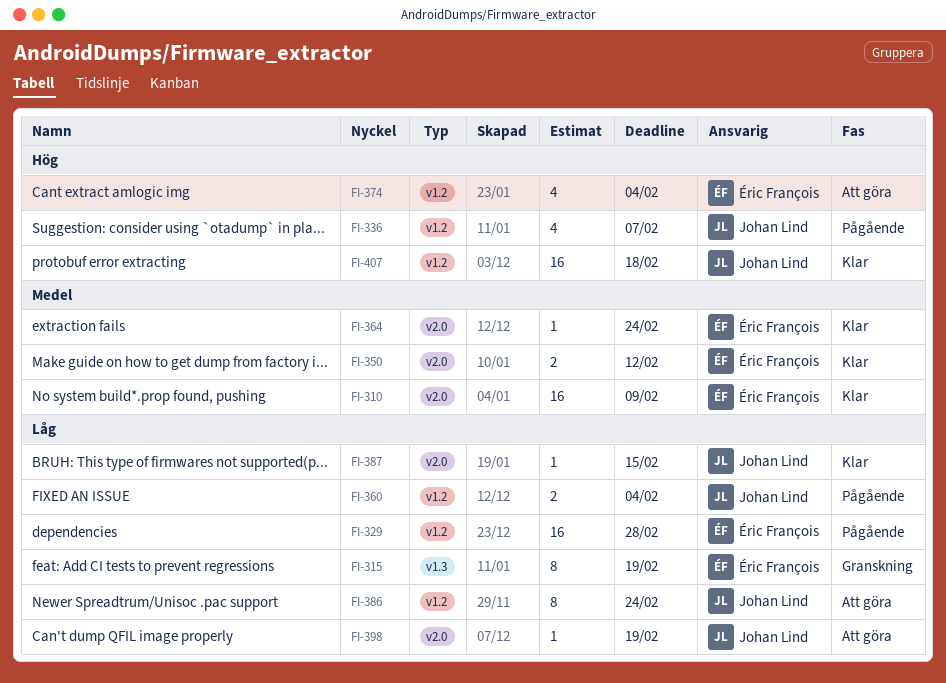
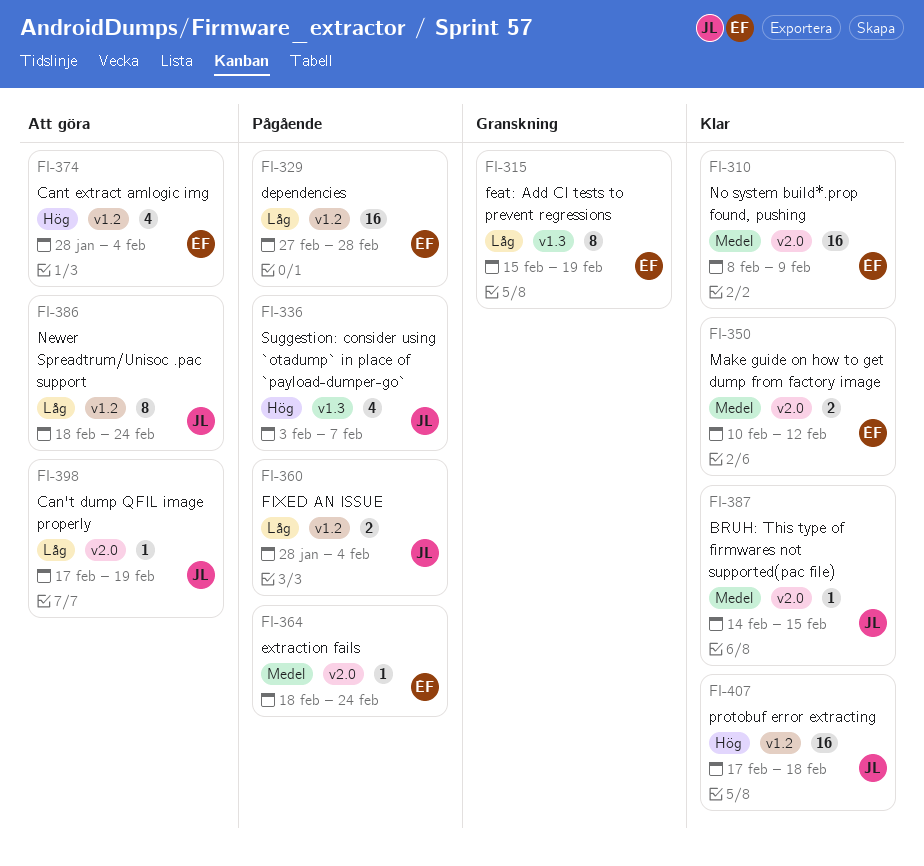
FI-336, label: v1.2 -> v1.3
FI-364, status: Klar -> Pågående
FI-387, priority: Låg -> Medel

